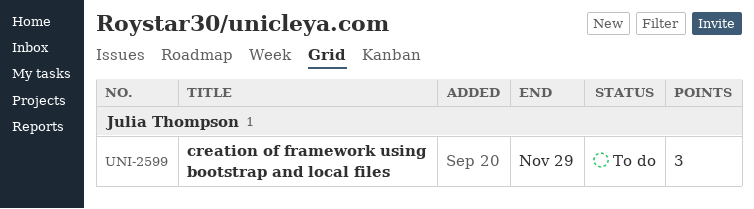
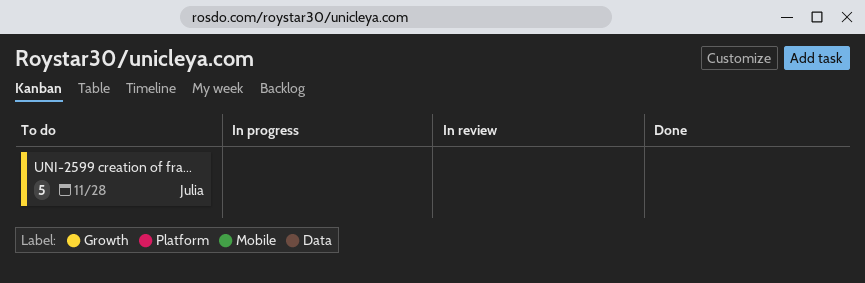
UNI-2599, estimate: 3 -> 5
UNI-2599, due: Nov 29 -> Nov 28

